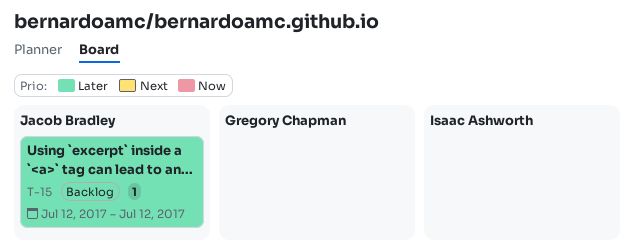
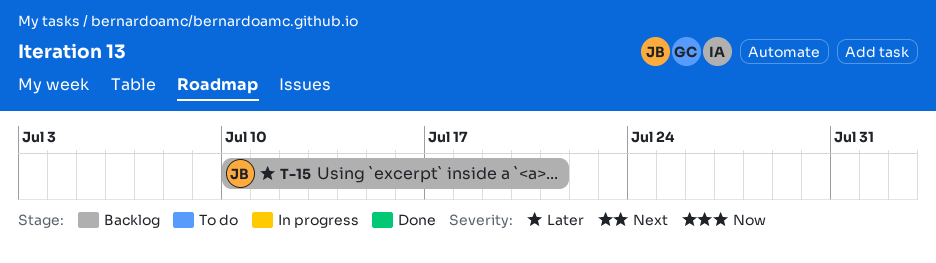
T-15, start: Jul 12 -> Jul 10
T-15, due: Jul 12 -> Jul 21

